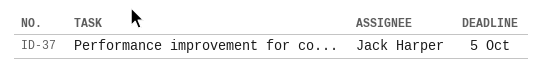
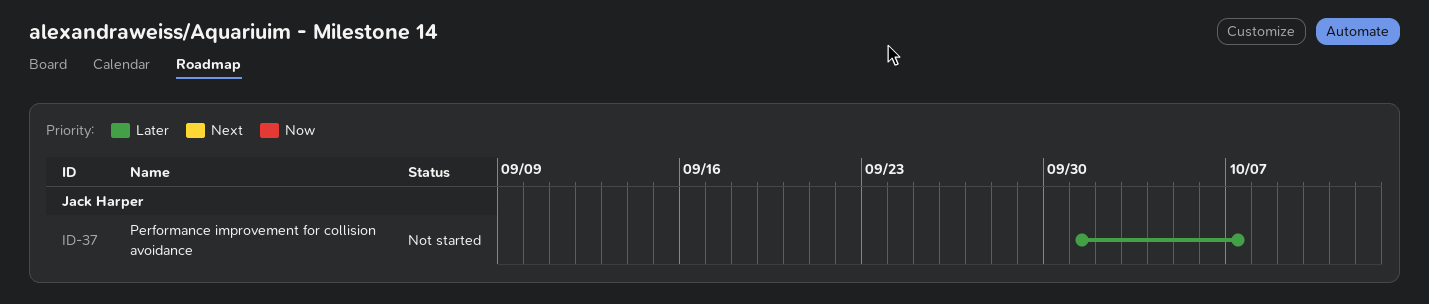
ID-37, due: Oct 5 -> Oct 7

